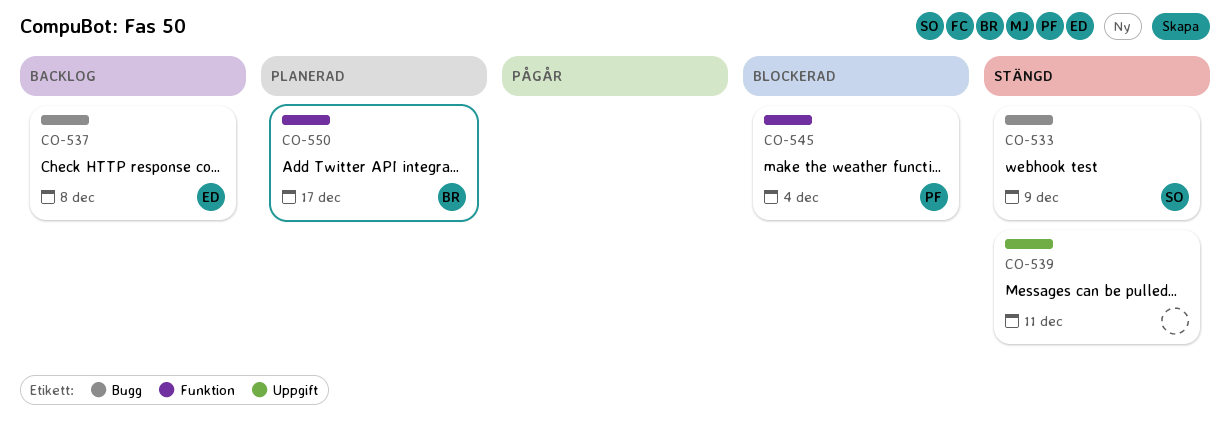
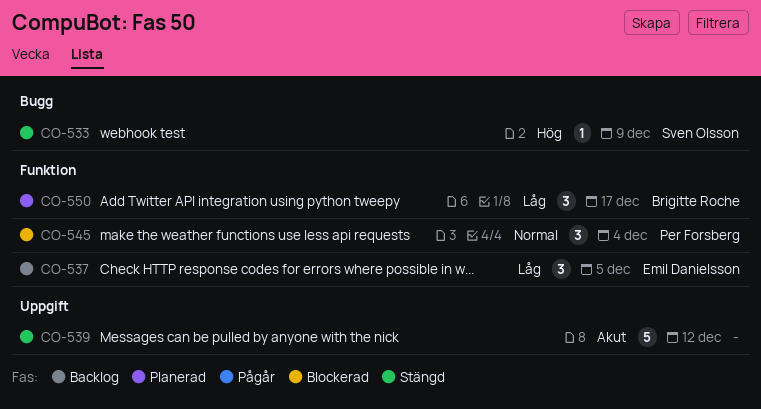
CO-537, label: Bugg -> Funktion
CO-537, due: Dec 8 -> Dec 5
CO-539, due: Dec 11 -> Dec 12

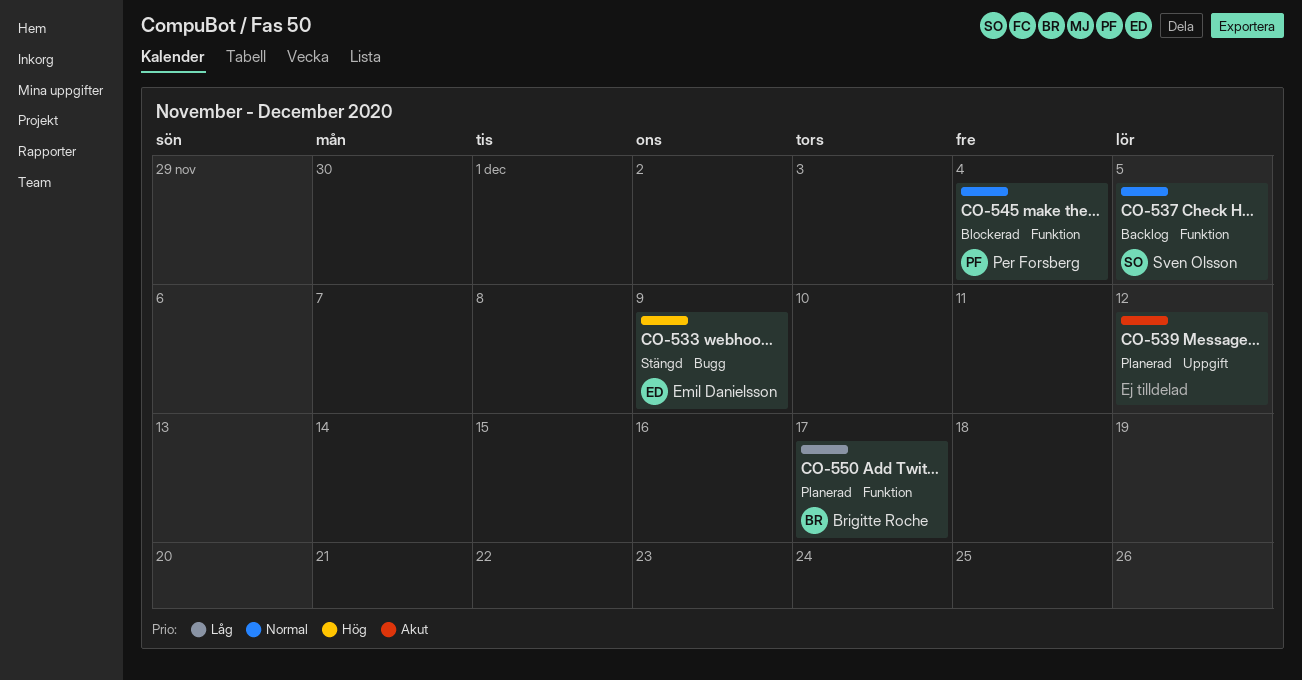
CO-533, owner: Sven Olsson -> Emil Danielsson
CO-537, owner: Emil Danielsson -> Sven Olsson
CO-537, priority: Låg -> Normal
CO-539, status: Stängd -> Planerad

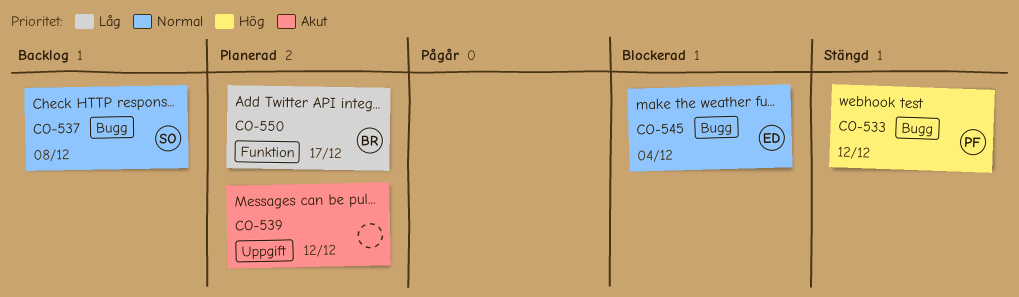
CO-533, owner: Emil Danielsson -> Per Forsberg
CO-533, due: Dec 9 -> Dec 12
CO-537, label: Funktion -> Bugg
CO-537, due: Dec 5 -> Dec 8
CO-545, owner: Per Forsberg -> Emil Danielsson
CO-545, label: Funktion -> Bugg

